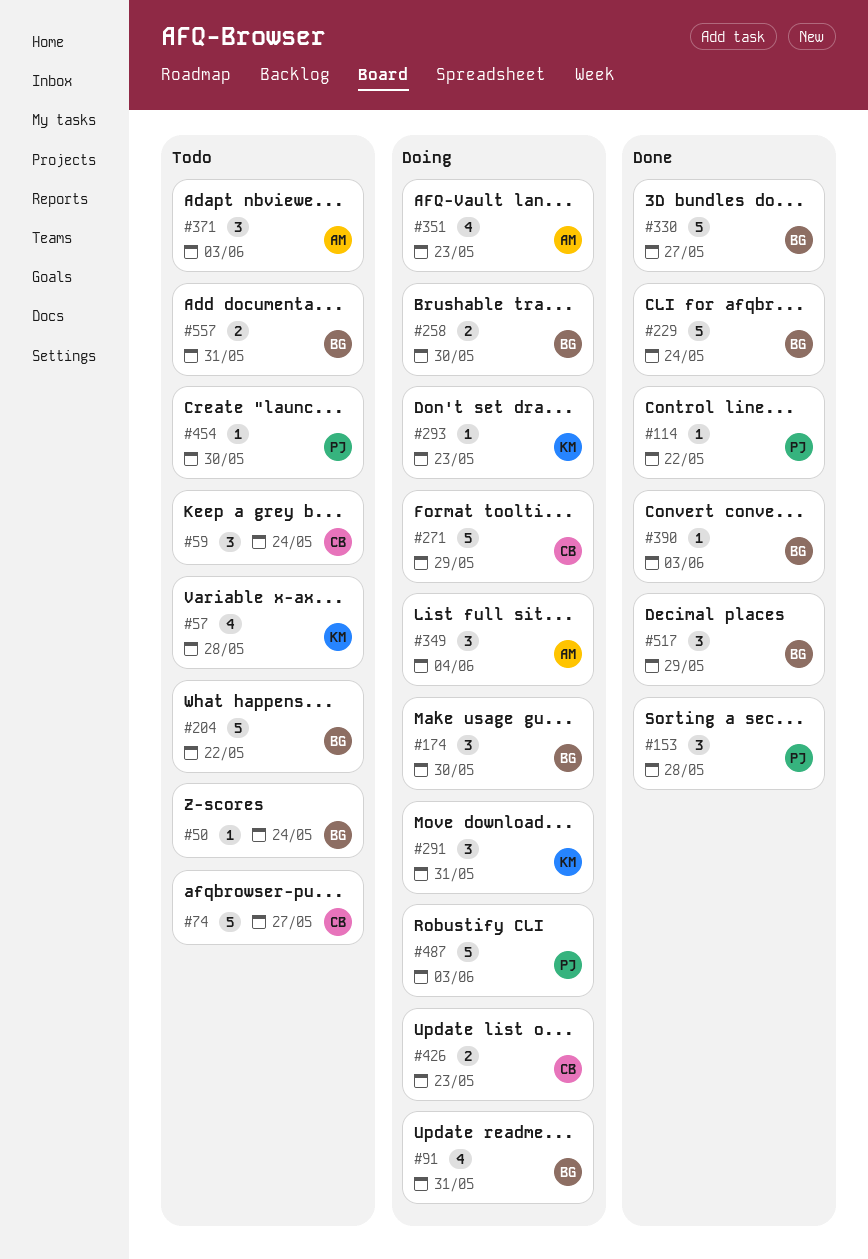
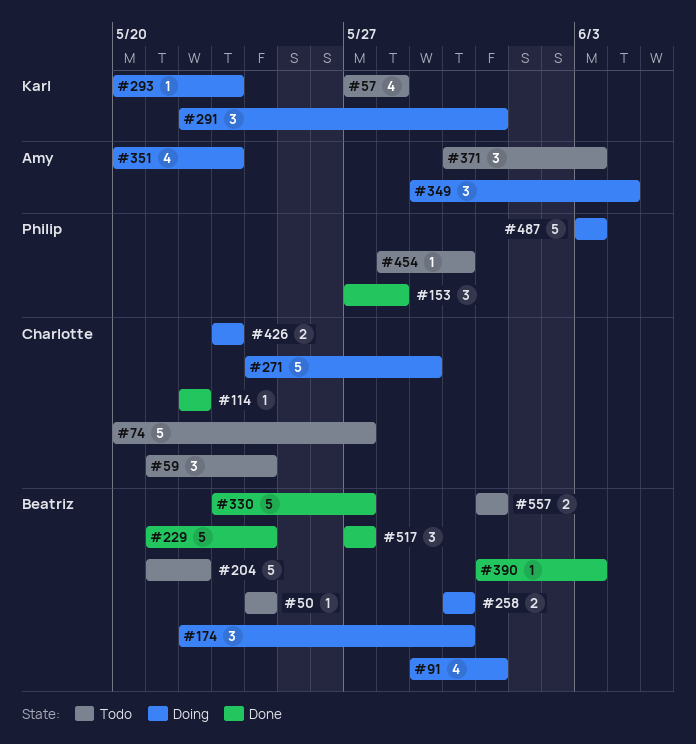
#114, owner: Philip -> Charlotte
#517, due: May 29 -> May 27

